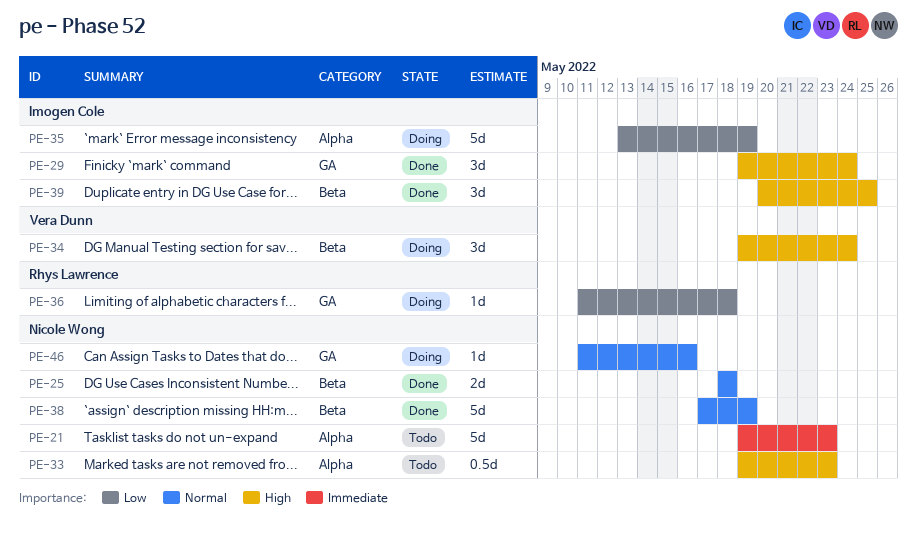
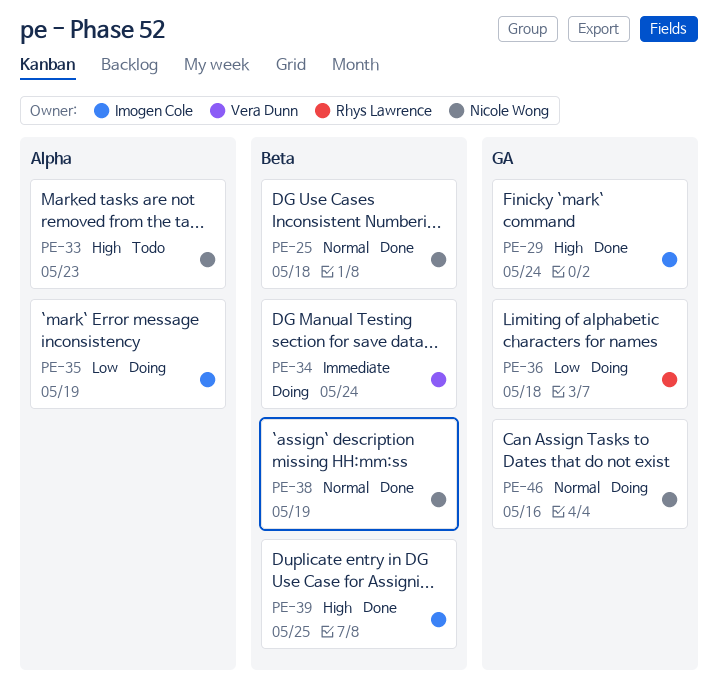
PE-21: present -> none
PE-34, priority: High -> Immediate

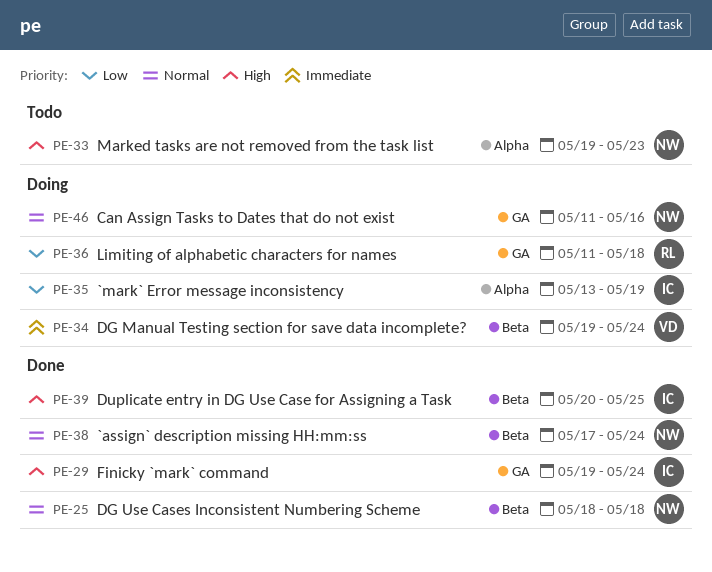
PE-38, due: May 19 -> May 24

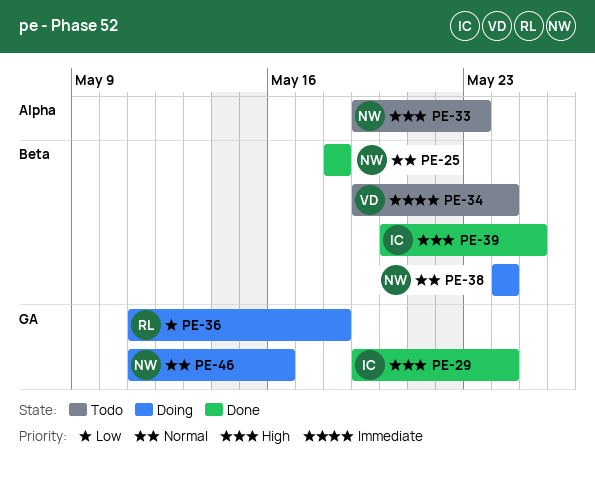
PE-34, status: Doing -> Todo
PE-35: present -> none
PE-38, status: Done -> Doing
PE-38, start: May 17 -> May 24

